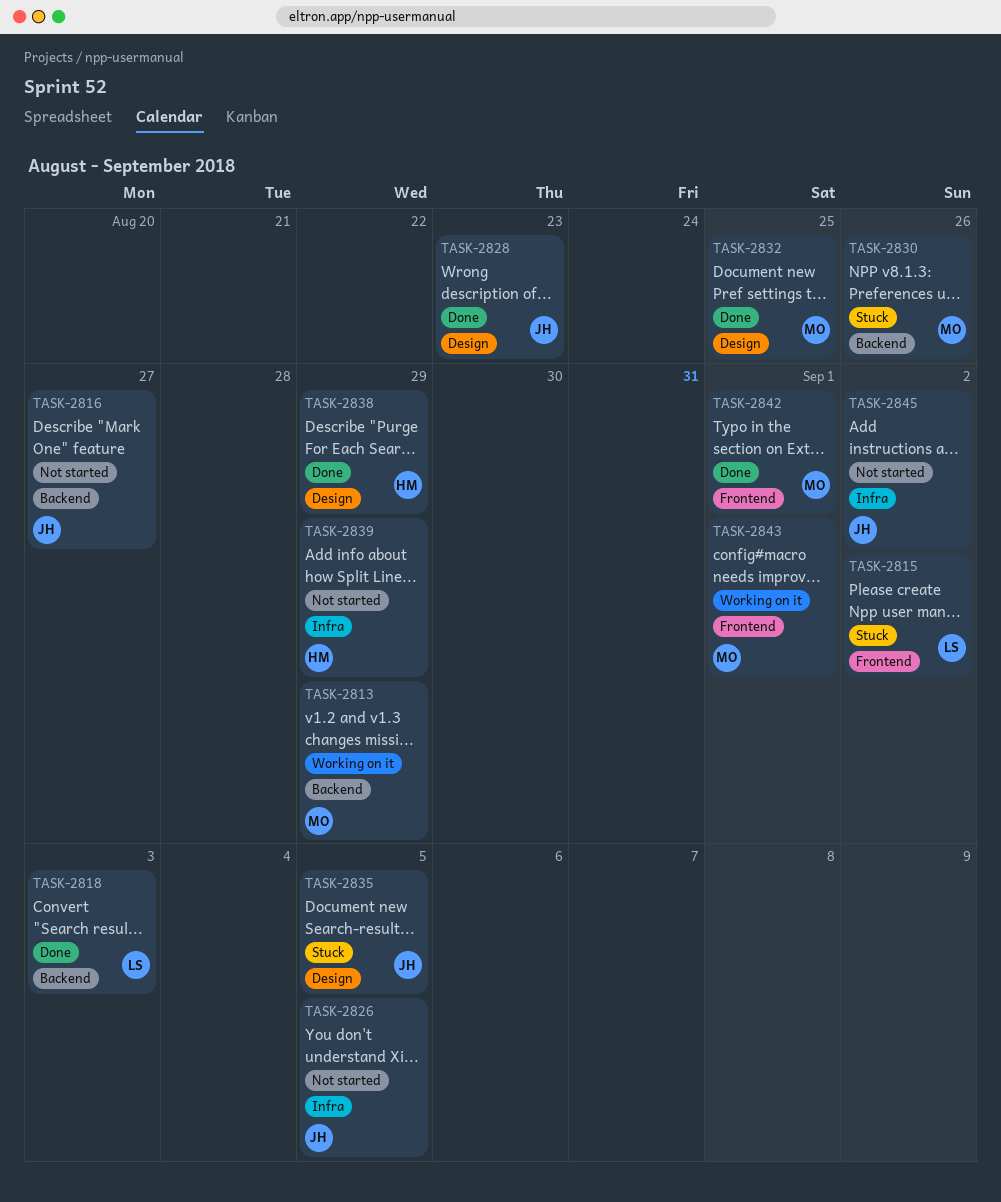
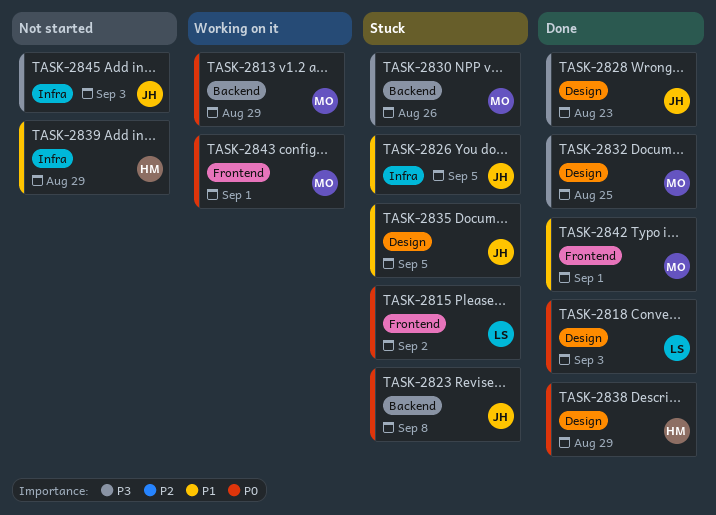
TASK-2816: present -> none
TASK-2818, label: Backend -> Design
TASK-2823: none -> present
TASK-2826, status: Not started -> Stuck
TASK-2845, due: Sep 2 -> Sep 3

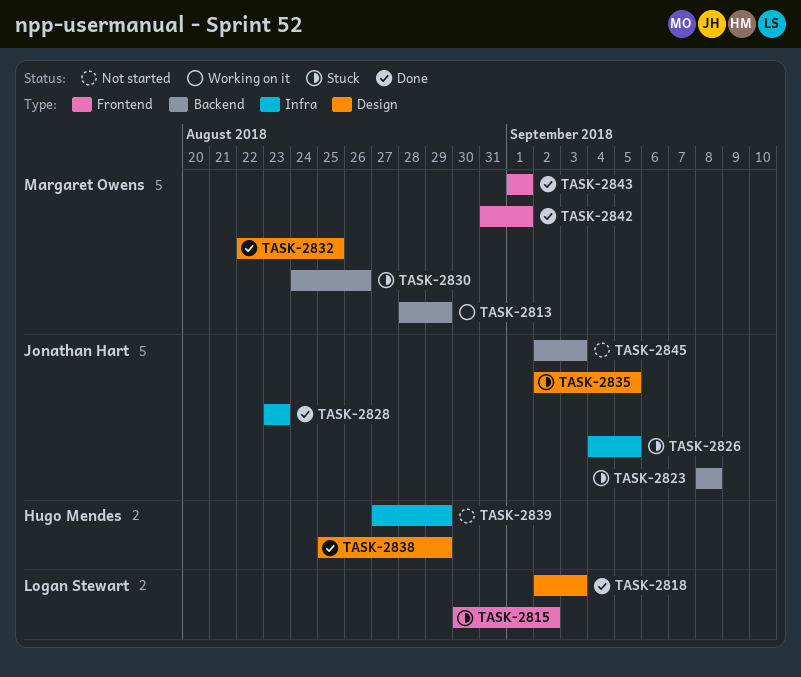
TASK-2828, label: Design -> Infra
TASK-2843, status: Working on it -> Done
TASK-2845, label: Infra -> Backend

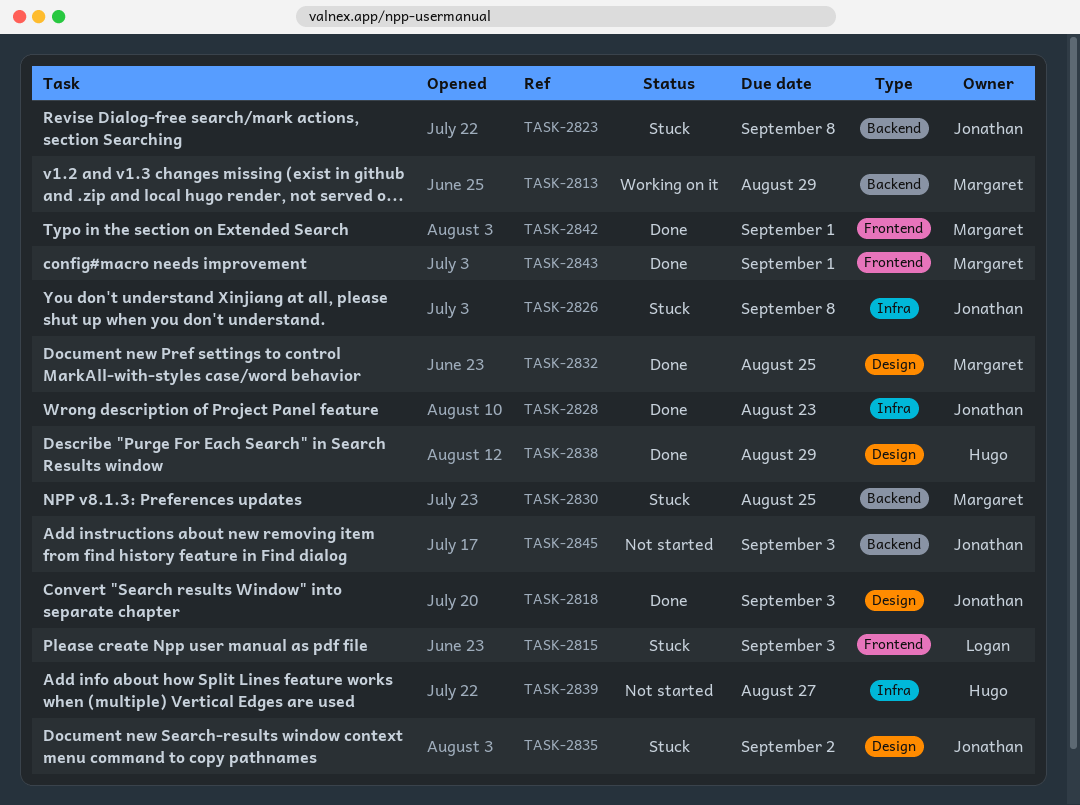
TASK-2815, due: Sep 2 -> Sep 3
TASK-2818, owner: Logan Stewart -> Jonathan Hart
TASK-2826, due: Sep 5 -> Sep 8
TASK-2830, due: Aug 26 -> Aug 25
TASK-2835, due: Sep 5 -> Sep 2
TASK-2839, due: Aug 29 -> Aug 27

